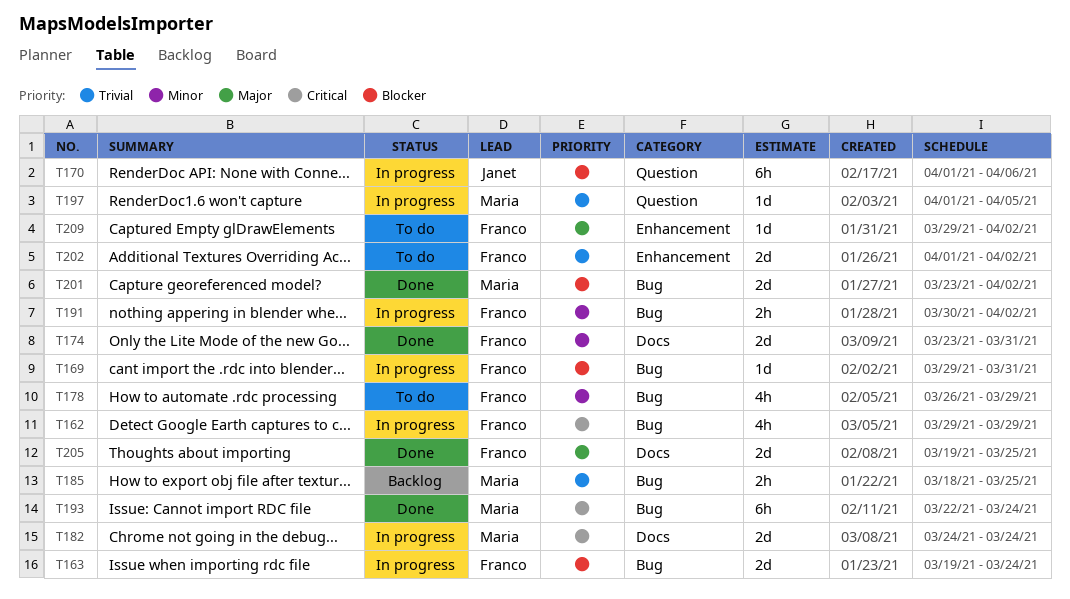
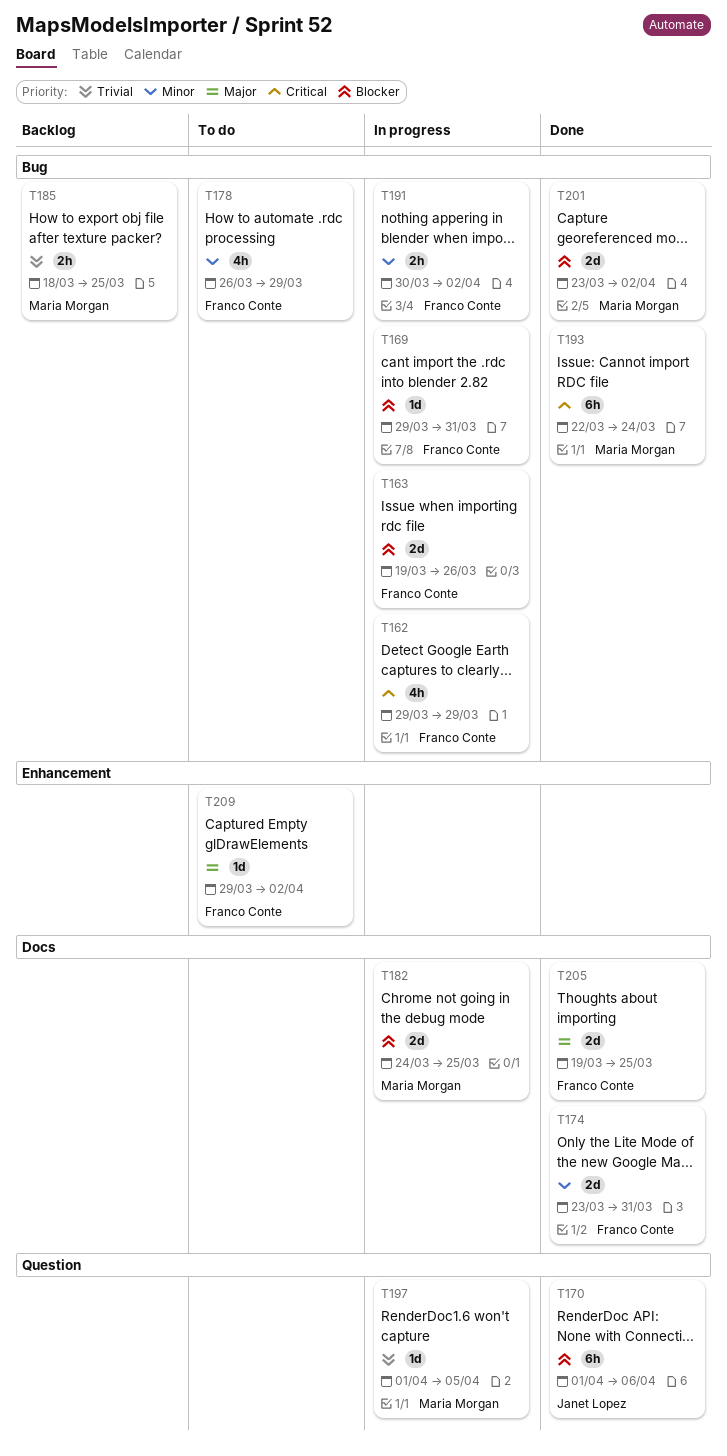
T163, due: Mar 24 -> Mar 26
T170, status: In progress -> Done
T182, priority: Critical -> Blocker
T182, due: Mar 24 -> Mar 25
T202: present -> none

